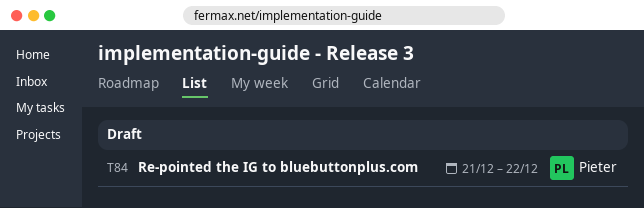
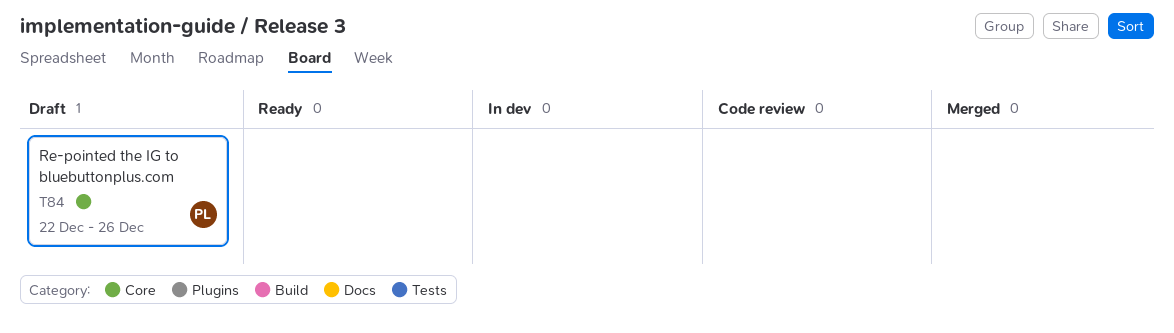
T84, start: Dec 21 -> Dec 22
T84, due: Dec 22 -> Dec 26

